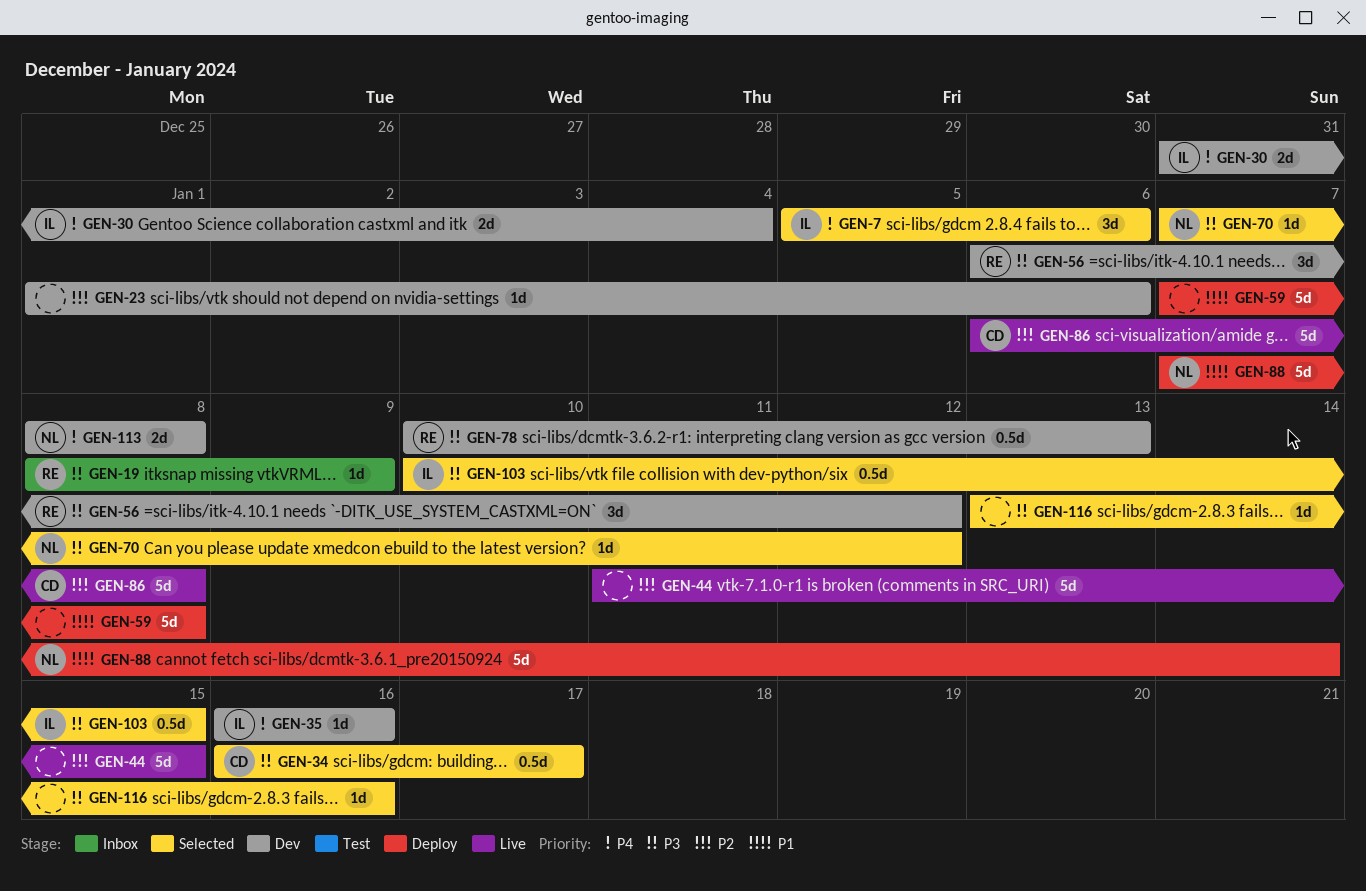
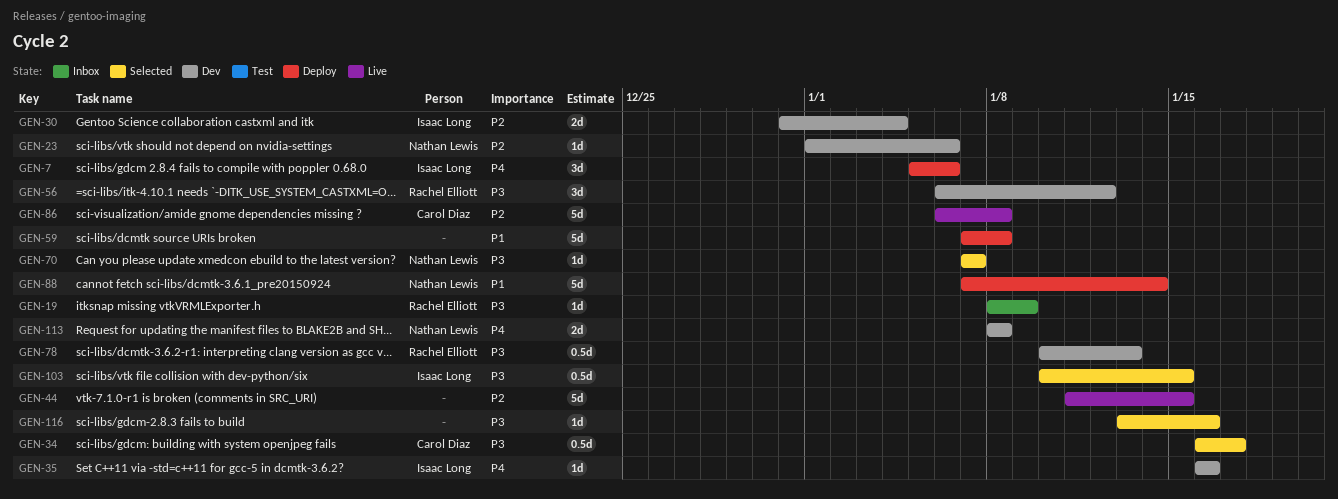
GEN-7, status: Selected -> Deploy
GEN-23, owner: none -> Nathan Lewis
GEN-30, priority: P4 -> P2
GEN-70, due: Jan 12 -> Jan 7

